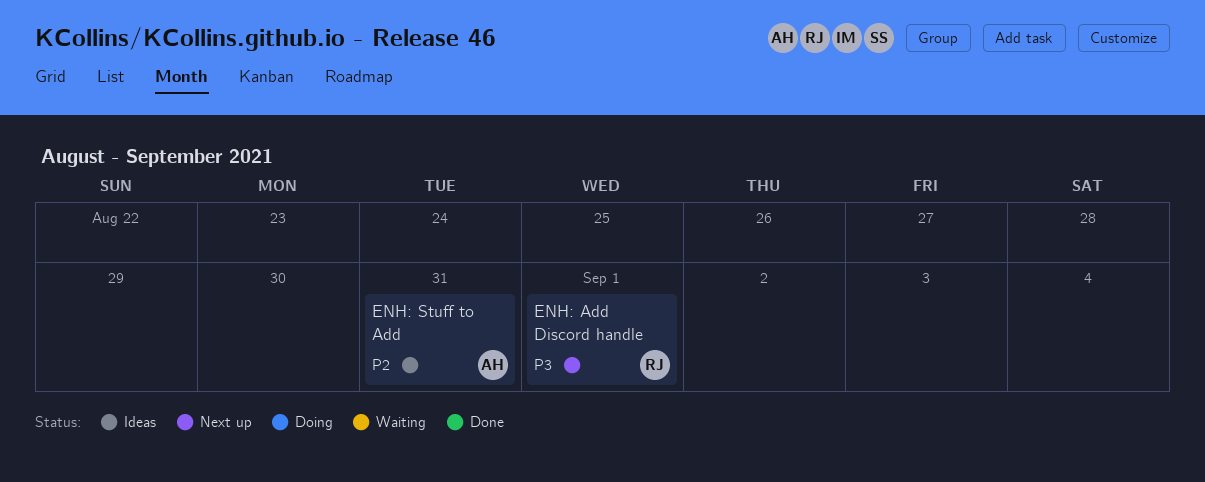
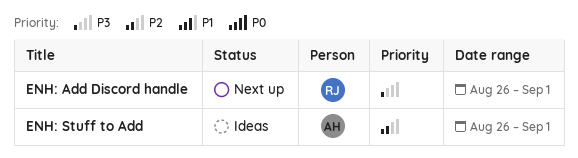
ENH: Stuff to Add, due: Aug 31 -> Sep 1

